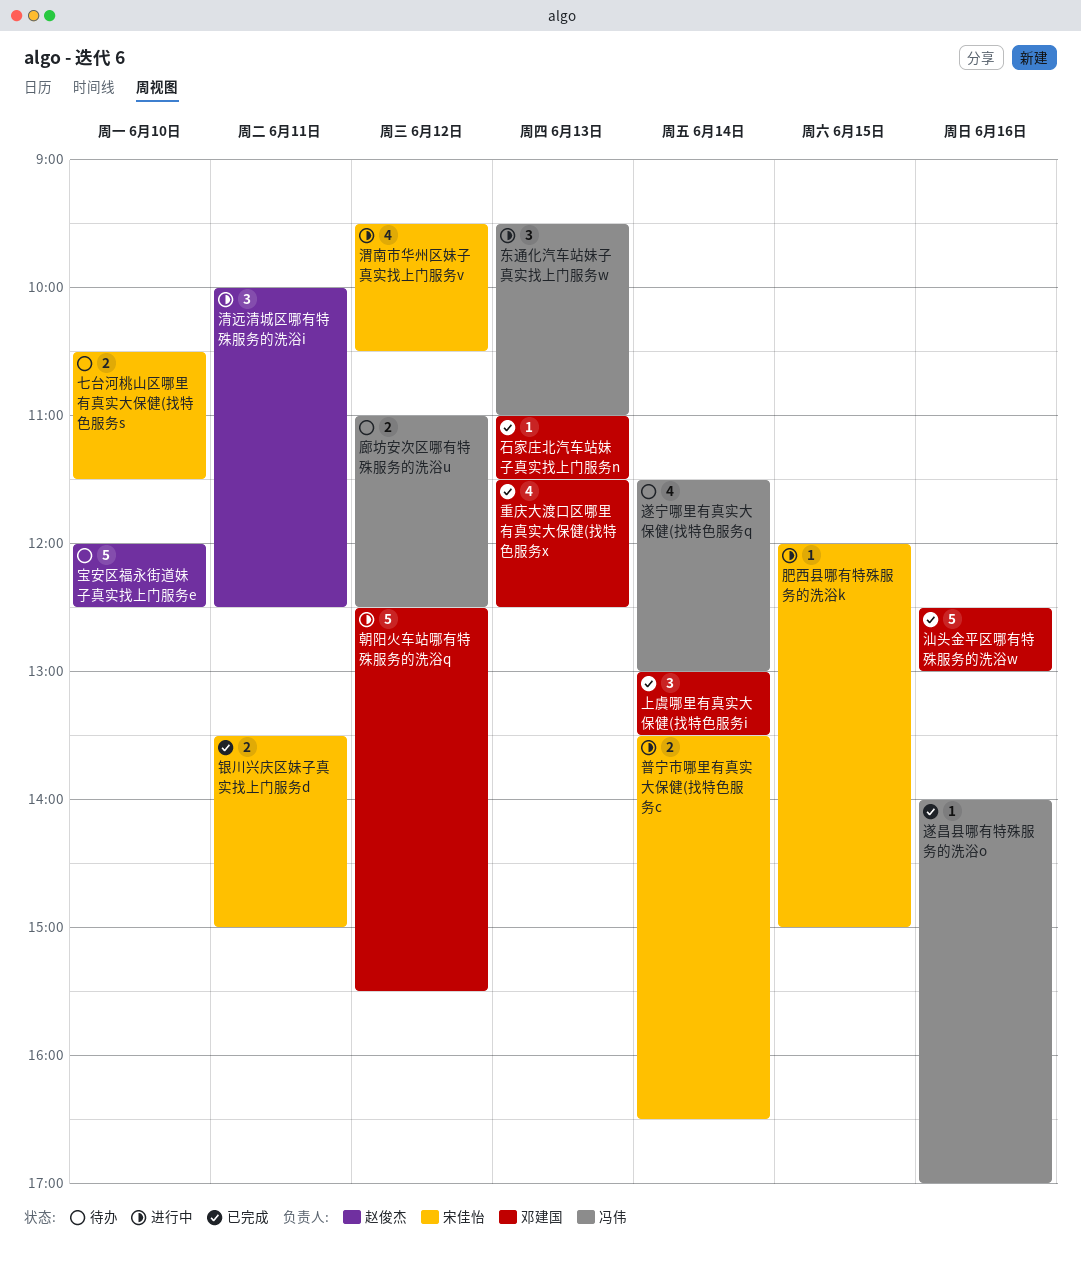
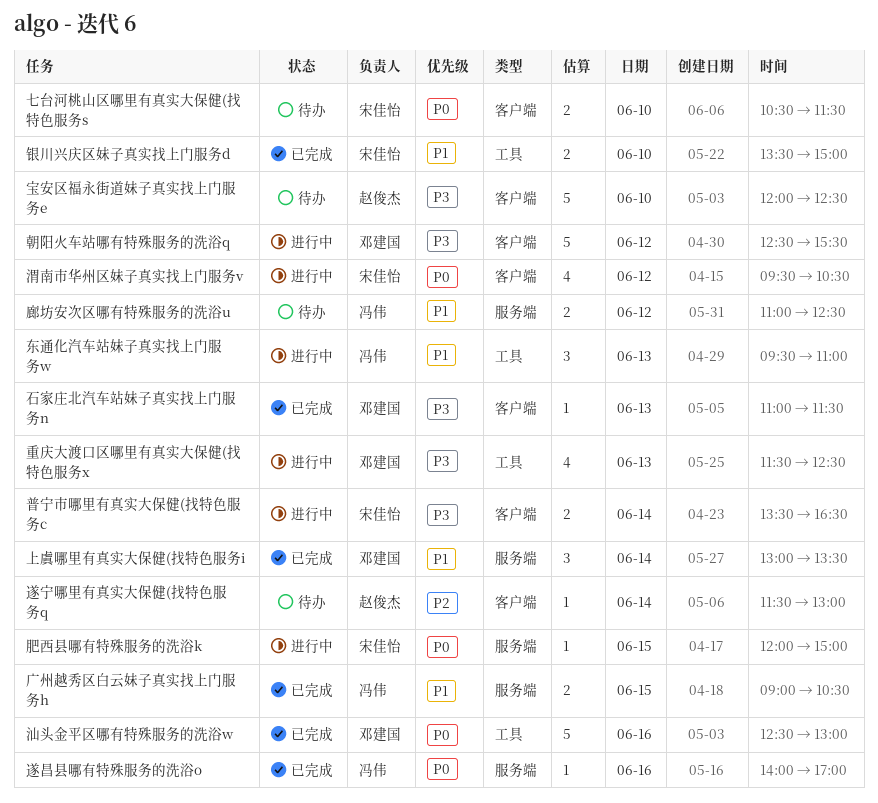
广州越秀区白云妹子真实找上门服务h: none -> present
清远清城区哪有特殊服务的洗浴i: present -> none
遂宁哪里有真实大保健(找特色服务q, owner: 冯伟 -> 赵俊杰
遂宁哪里有真实大保健(找特色服务q, estimate: 4 -> 1
重庆大渡口区哪里有真实大保健(找特色服务x, status: 已完成 -> 进行中
银川兴庆区妹子真实找上门服务d, day: Jun 11 -> Jun 10

